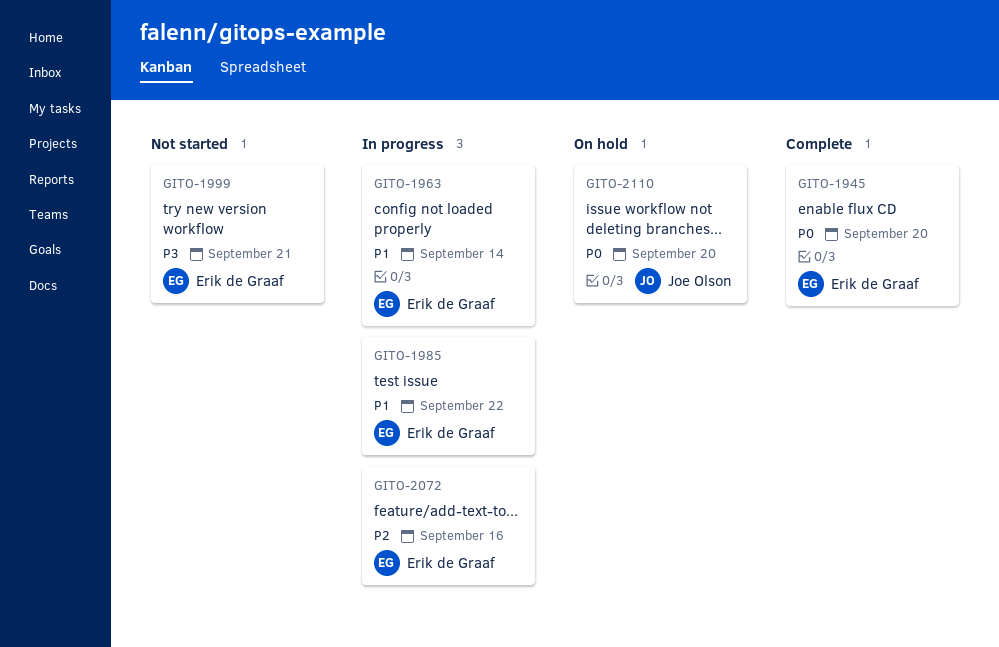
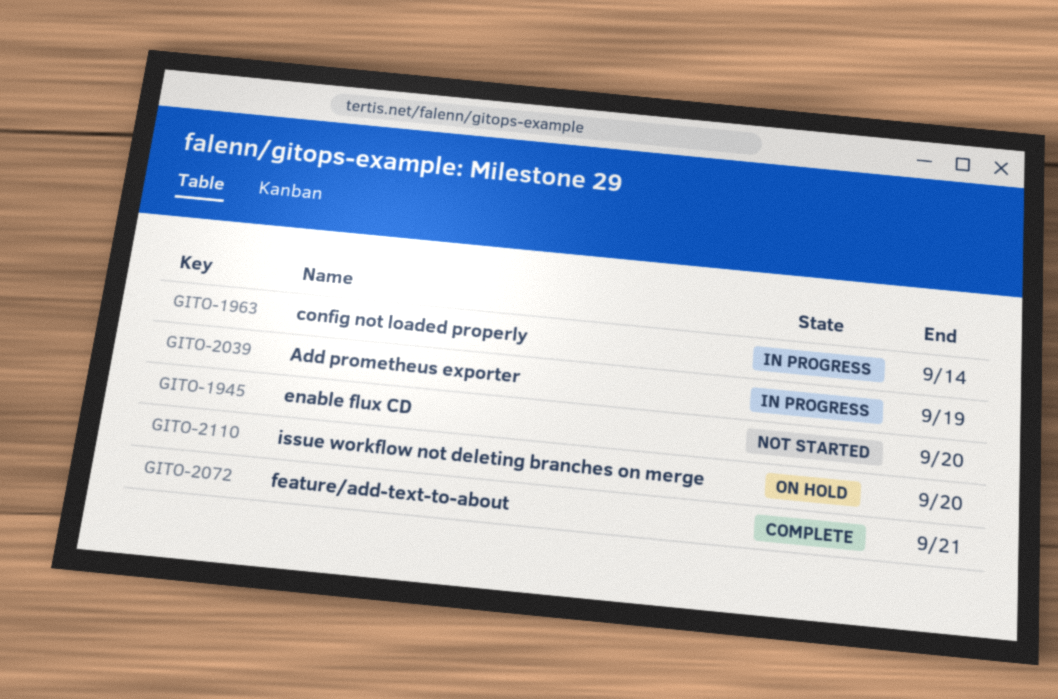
GITO-1945, status: Complete -> Not started
GITO-1985: present -> none
GITO-1999: present -> none
GITO-2039: none -> present
GITO-2072, status: In progress -> Complete
GITO-2072, due: Sep 16 -> Sep 21

